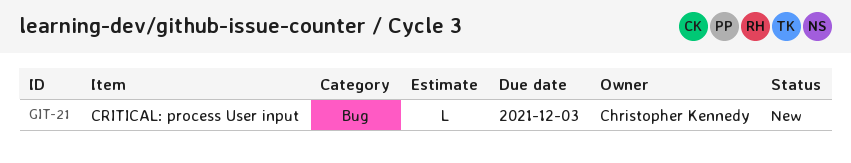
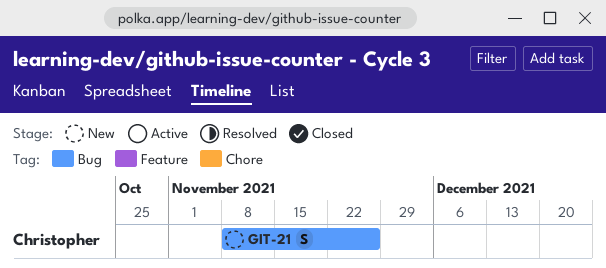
GIT-21, estimate: L -> S
GIT-21, due: Dec 3 -> Nov 26

